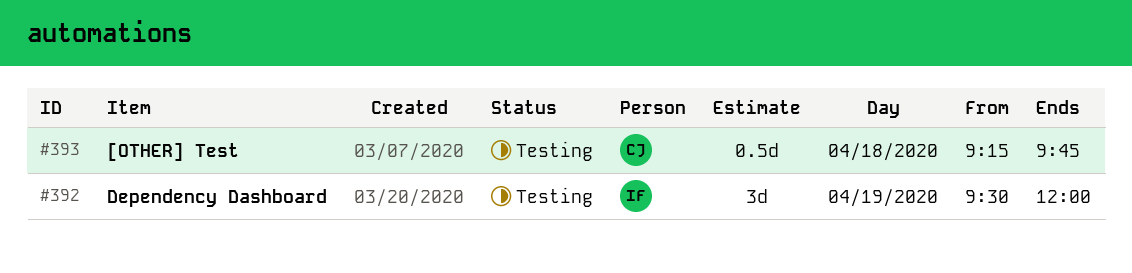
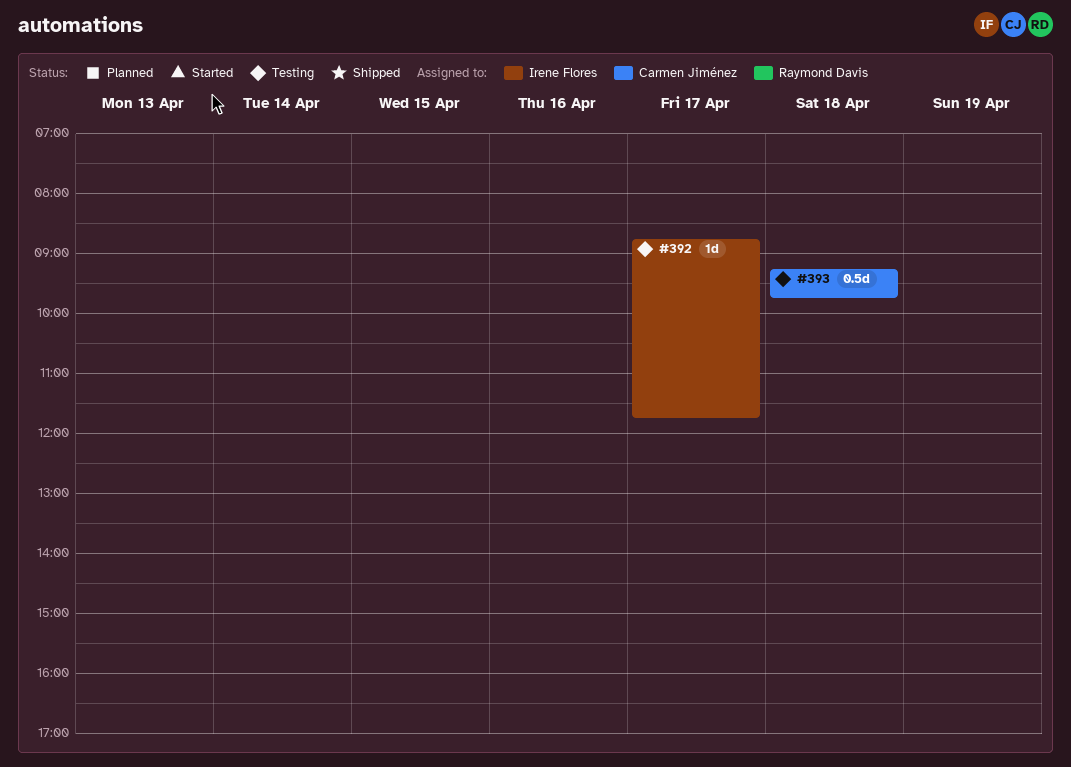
#392, estimate: 3d -> 1d
#392, day: Apr 19 -> Apr 17
#392, begins: 09:30 -> 08:45
#392, ends: 12:00 -> 11:45

